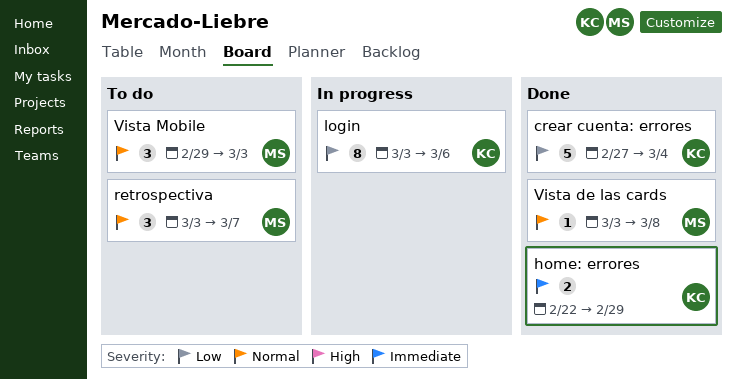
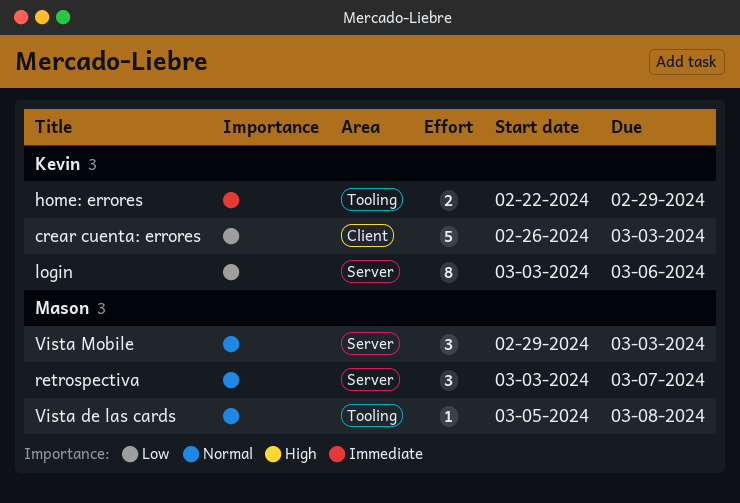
crear cuenta: errores, start: Feb 27 -> Feb 26
crear cuenta: errores, due: Mar 4 -> Mar 3
Vista de las cards, start: Mar 3 -> Mar 5

